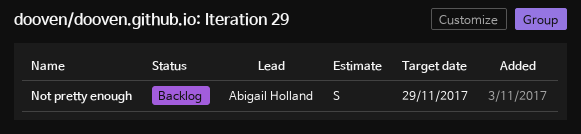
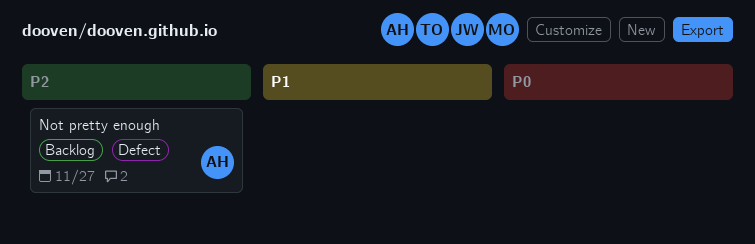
Not pretty enough, due: Nov 29 -> Nov 27

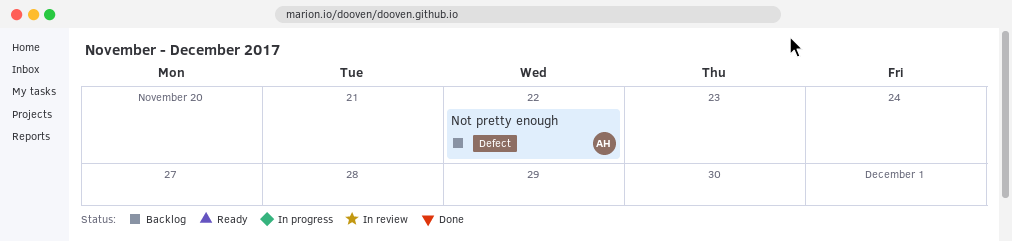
Not pretty enough, due: Nov 27 -> Nov 22

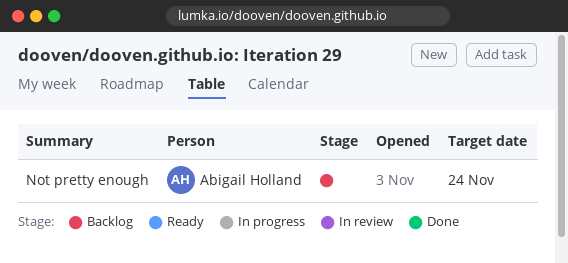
Not pretty enough, due: Nov 22 -> Nov 24

